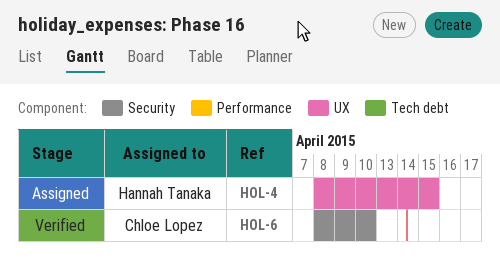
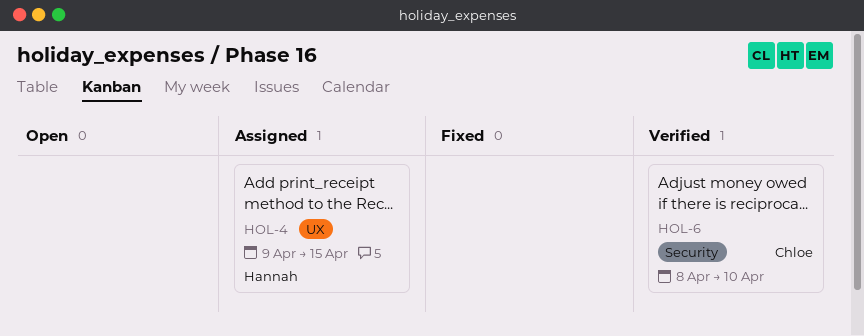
HOL-4, start: Apr 8 -> Apr 9

